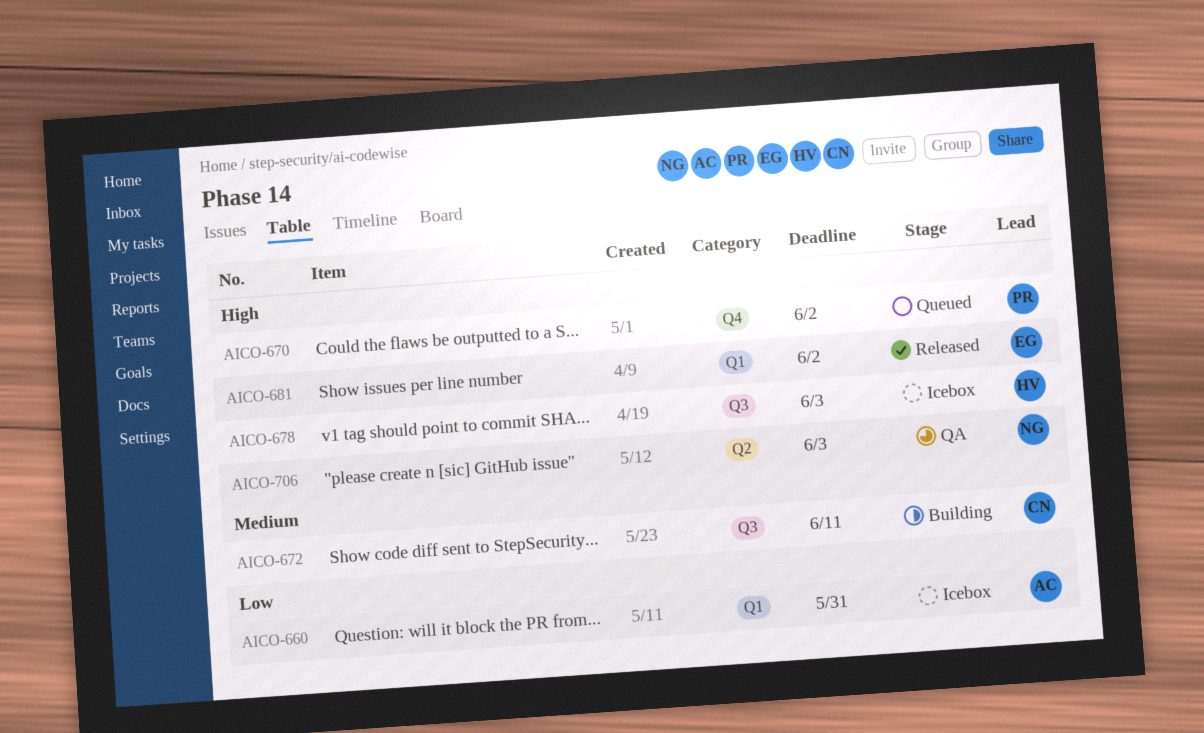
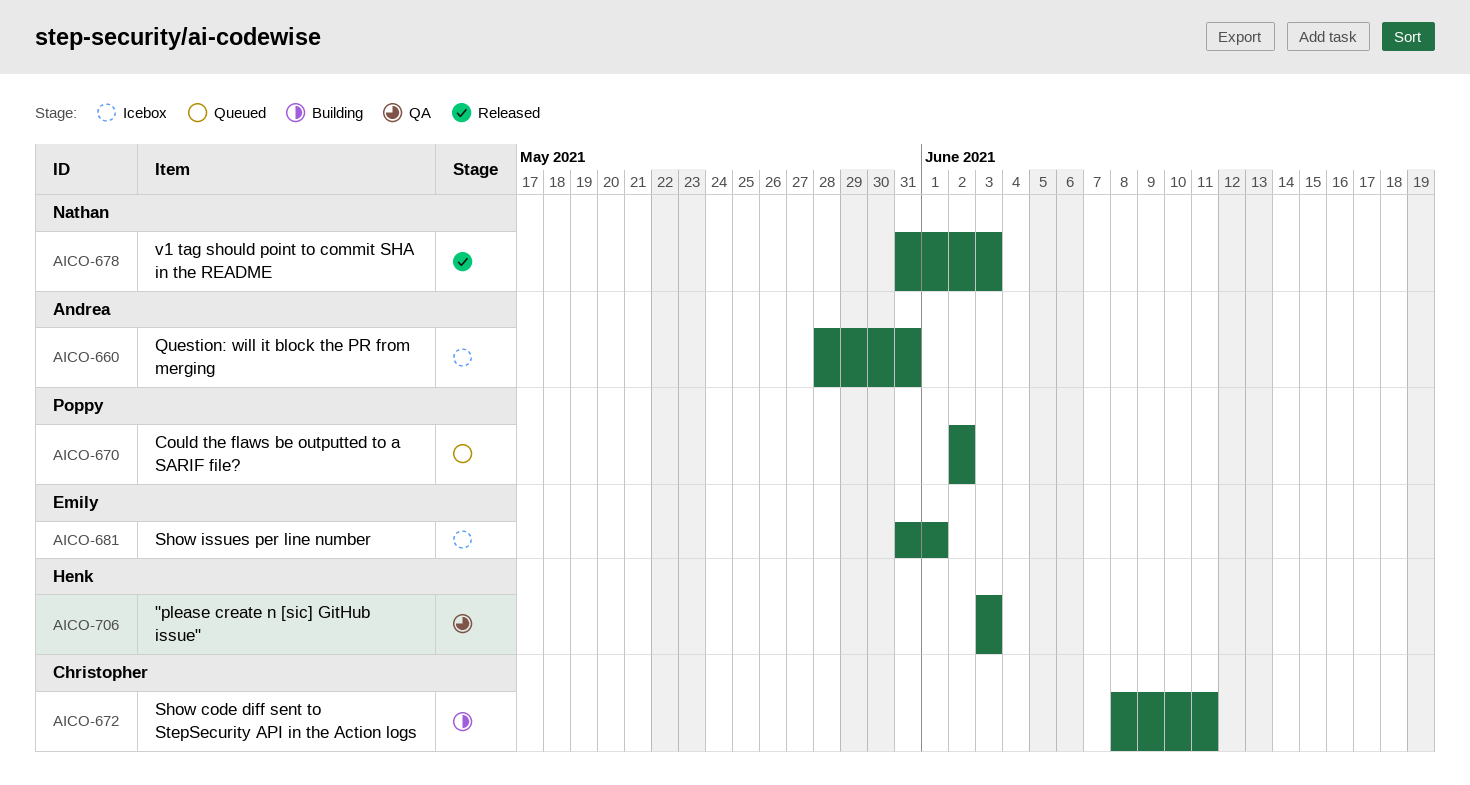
AICO-678, status: Icebox -> Released
AICO-678, owner: Henk -> Nathan
AICO-681, status: Released -> Icebox
AICO-681, due: Jun 2 -> Jun 1
AICO-706, owner: Nathan -> Henk

